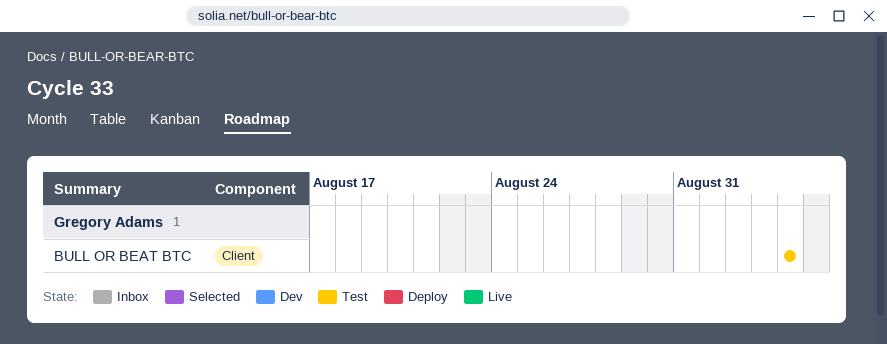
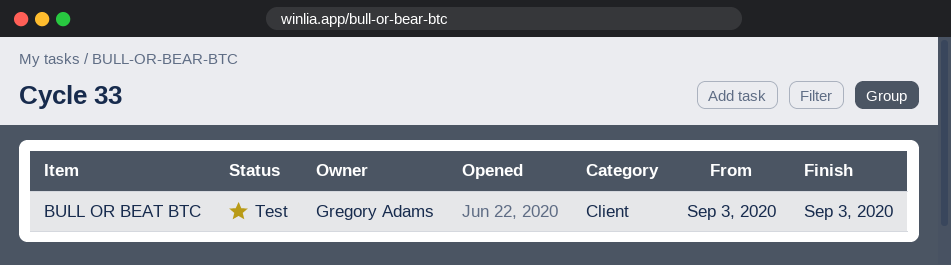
BULL OR BEAT BTC, start: Sep 4 -> Sep 3
BULL OR BEAT BTC, due: Sep 4 -> Sep 3

